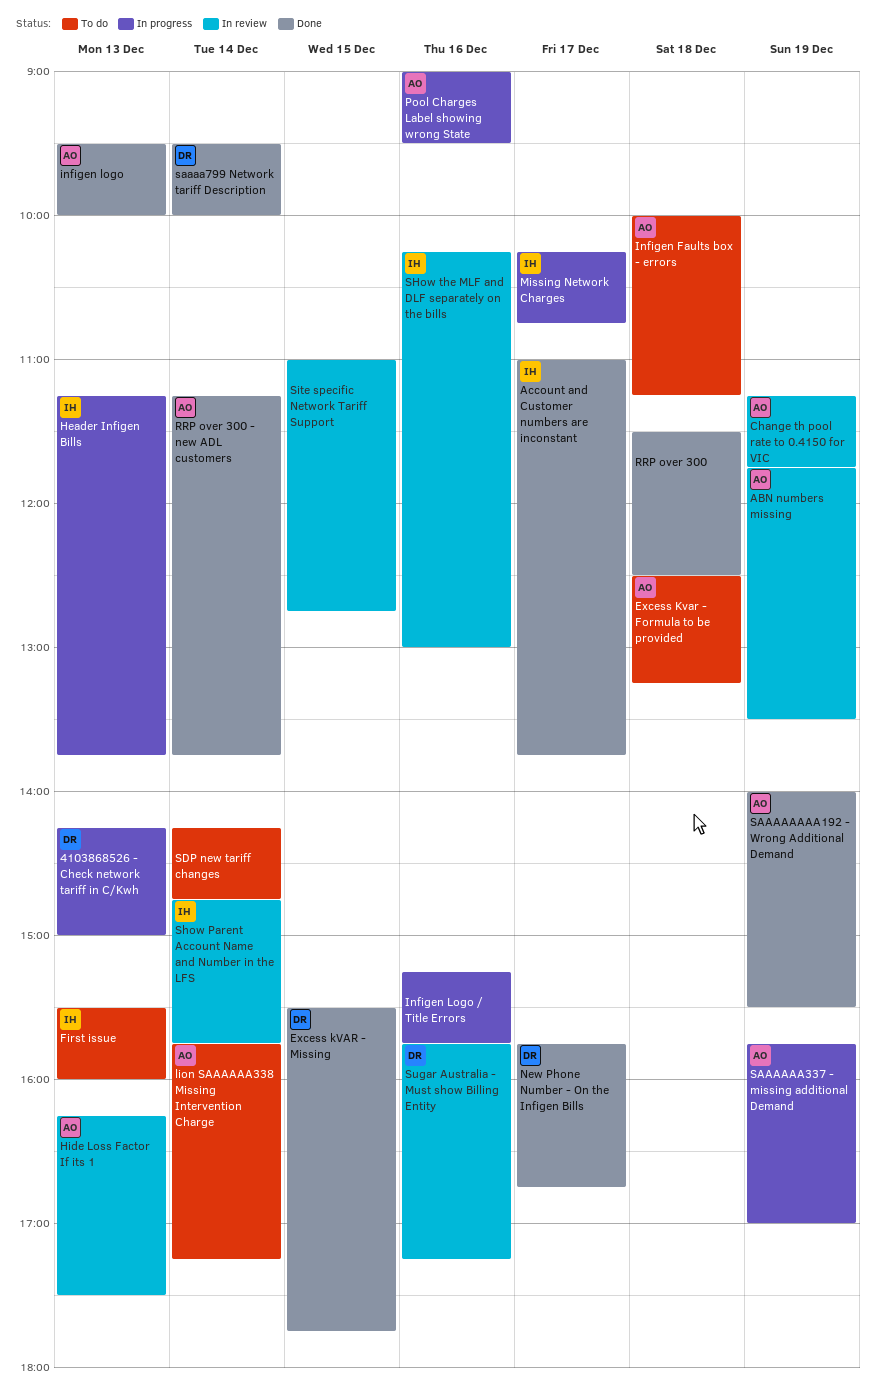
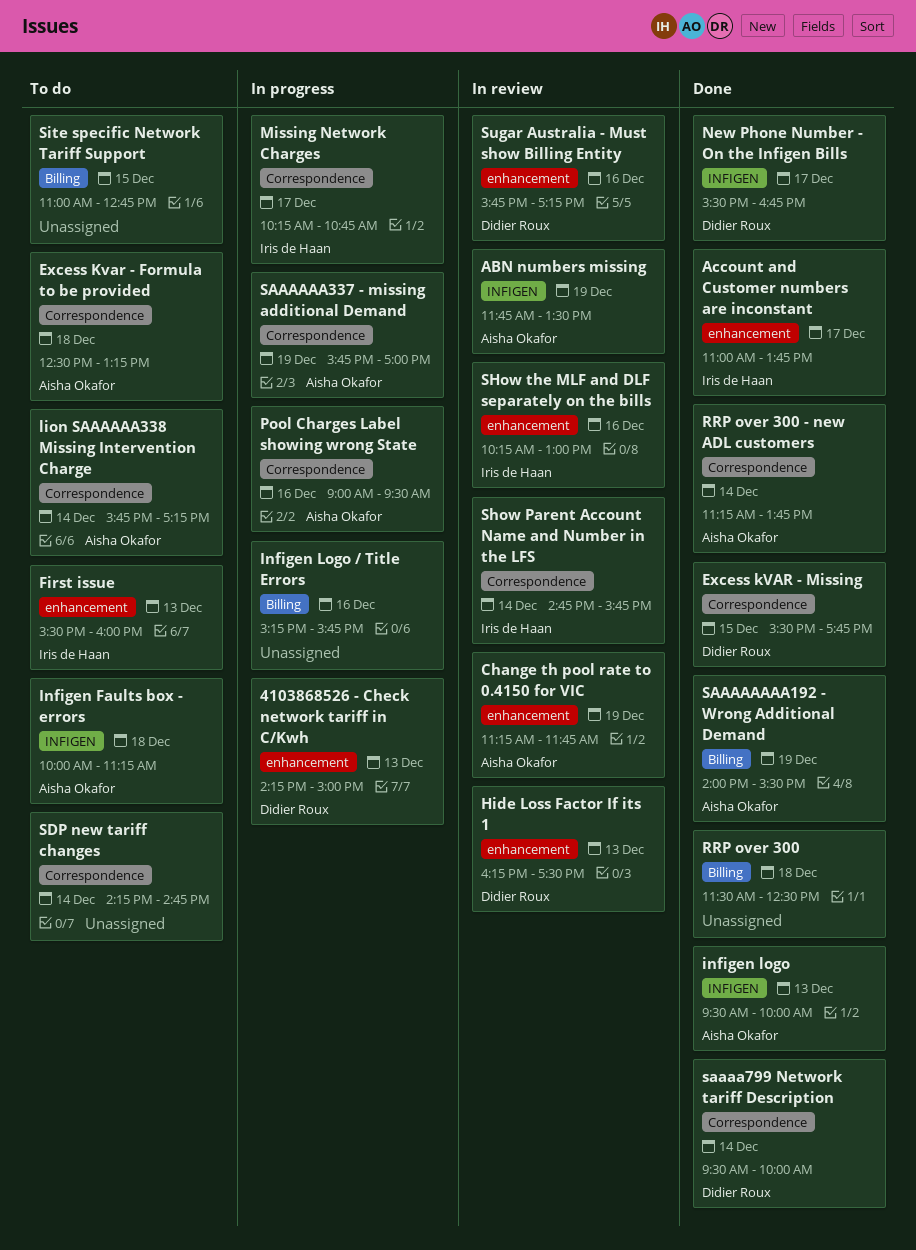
Header Infigen Bills: present -> none
Hide Loss Factor If its 1, owner: Aisha Okafor -> Didier Roux
New Phone Number - On the Infigen Bills, begins: 15:45 -> 15:30
Site specific Network Tariff Support, status: In review -> To do

